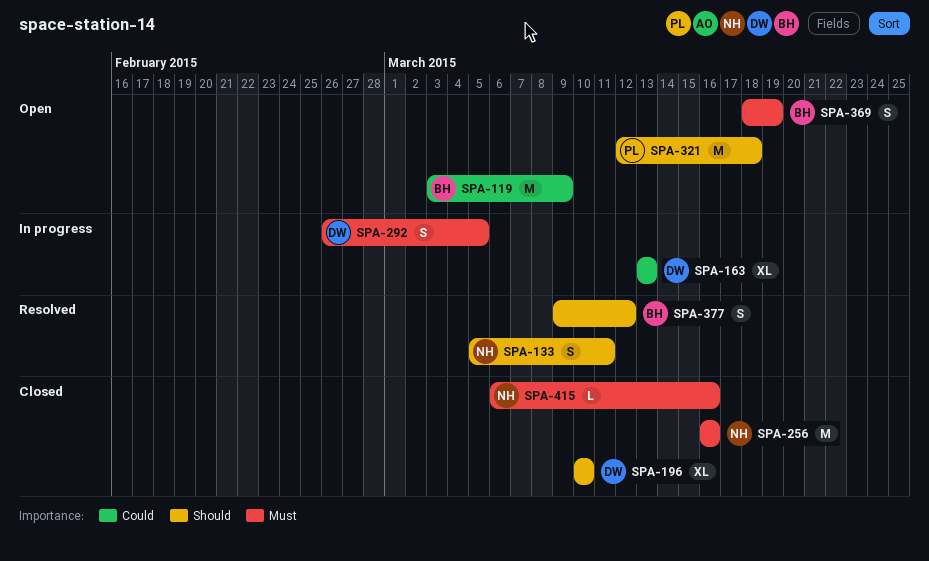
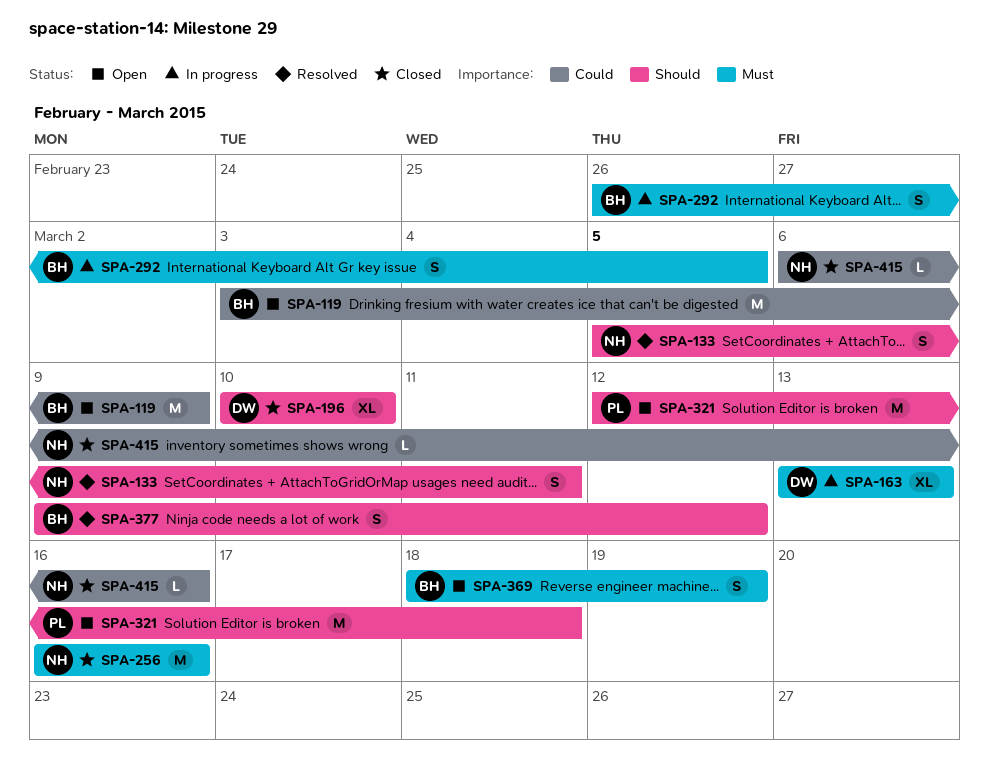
SPA-163, priority: Could -> Must
SPA-292, owner: DW -> BH
SPA-415, priority: Must -> Could

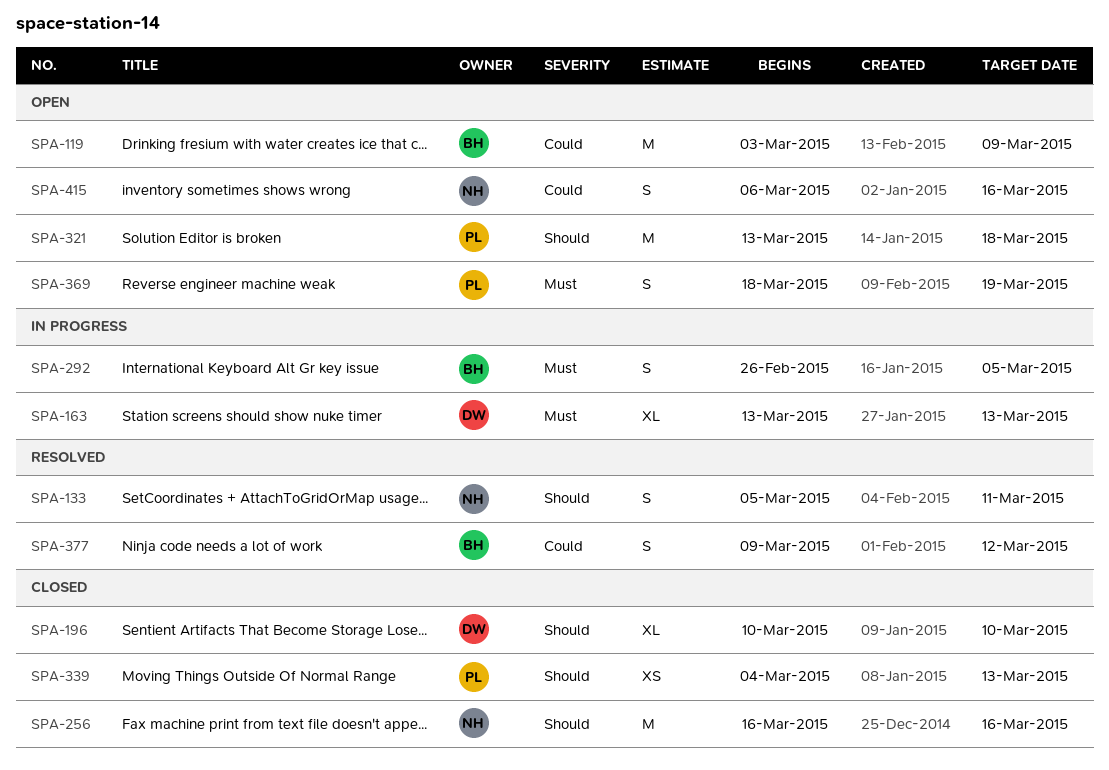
SPA-256, priority: Must -> Should
SPA-321, start: Mar 12 -> Mar 13
SPA-339: none -> present
SPA-369, owner: BH -> PL
SPA-377, priority: Should -> Could
SPA-415, status: Closed -> Open
SPA-415, estimate: L -> S

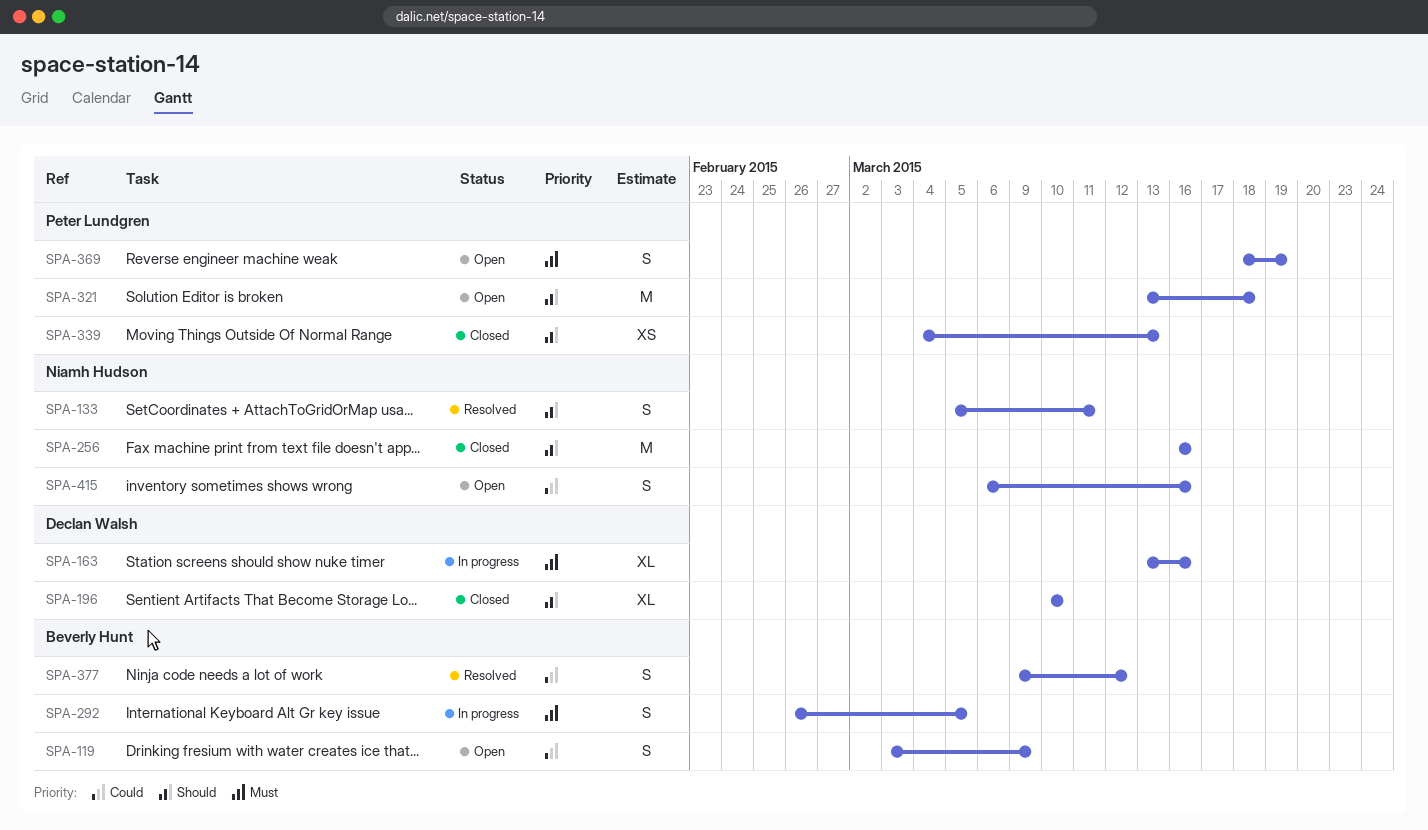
SPA-119, estimate: M -> S
SPA-163, due: Mar 13 -> Mar 16

